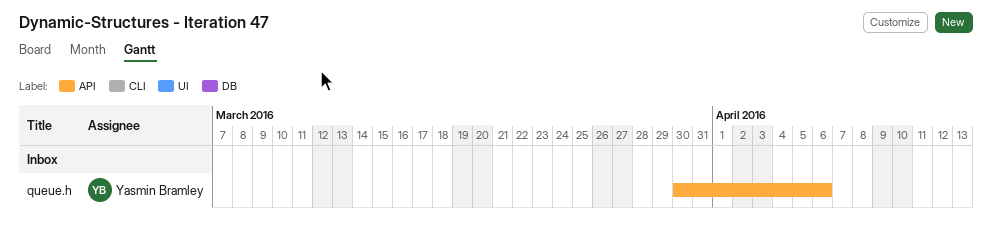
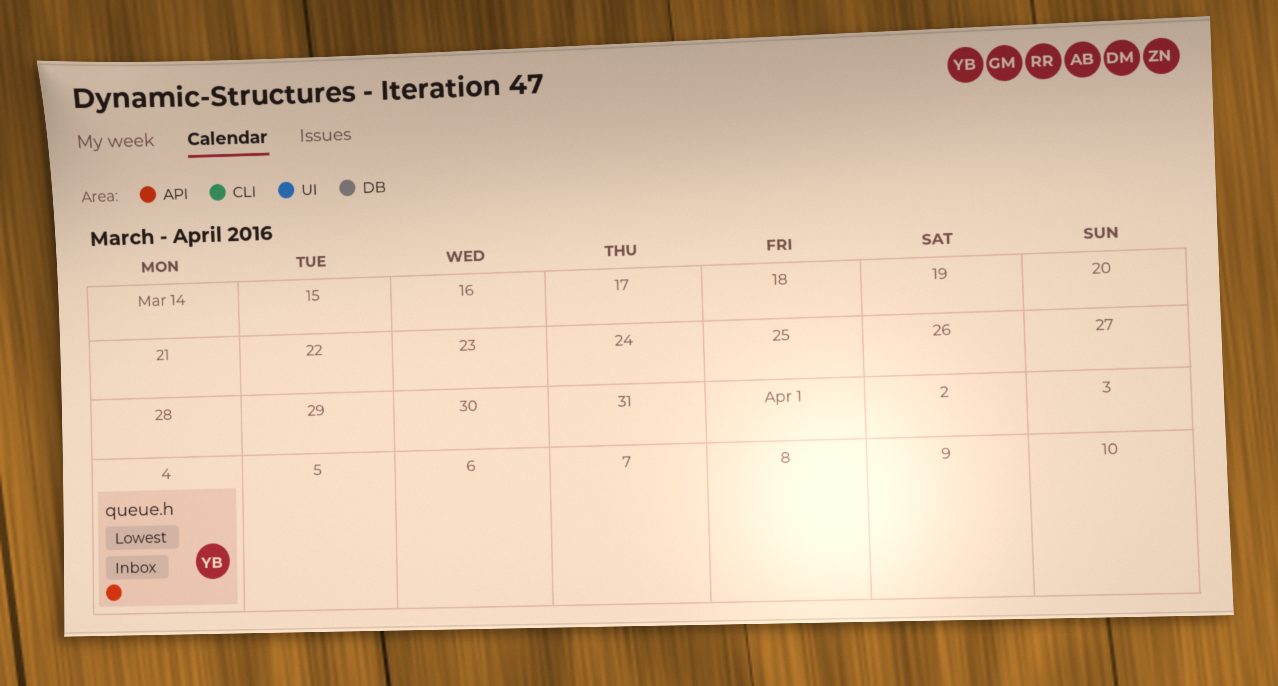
queue.h, due: Apr 6 -> Apr 4

